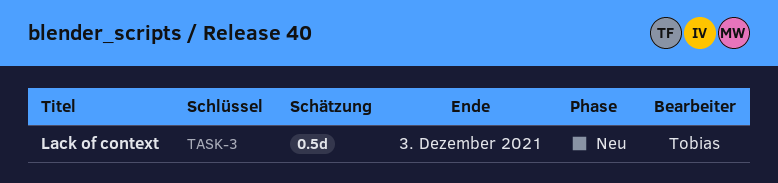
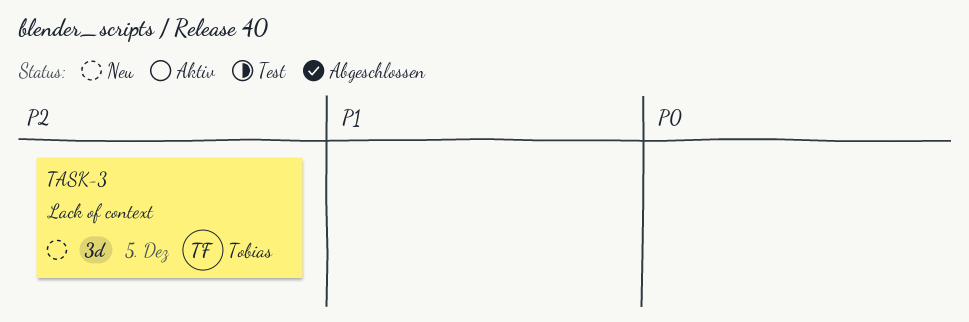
TASK-3, estimate: 0.5d -> 3d
TASK-3, due: Dec 3 -> Dec 5

